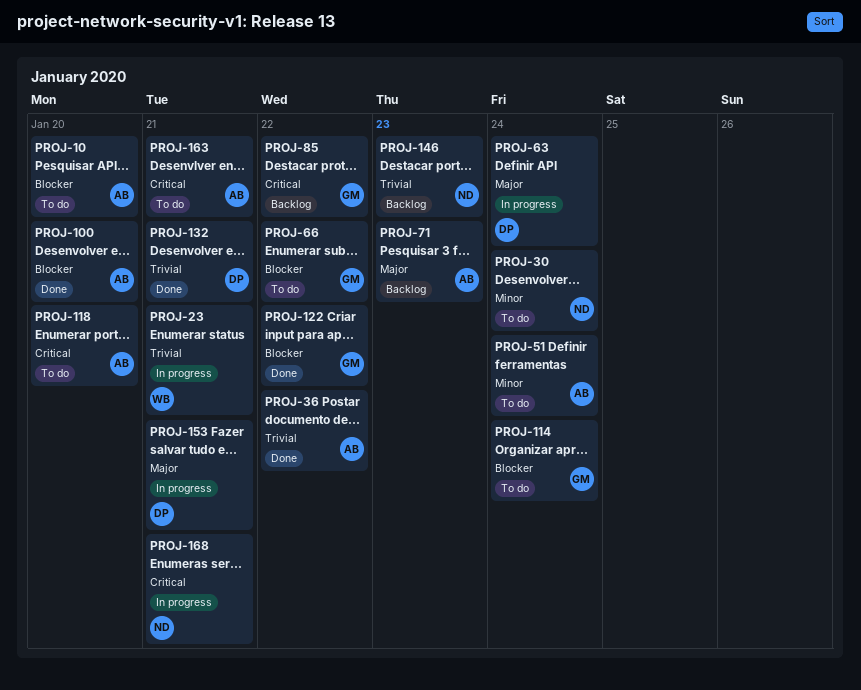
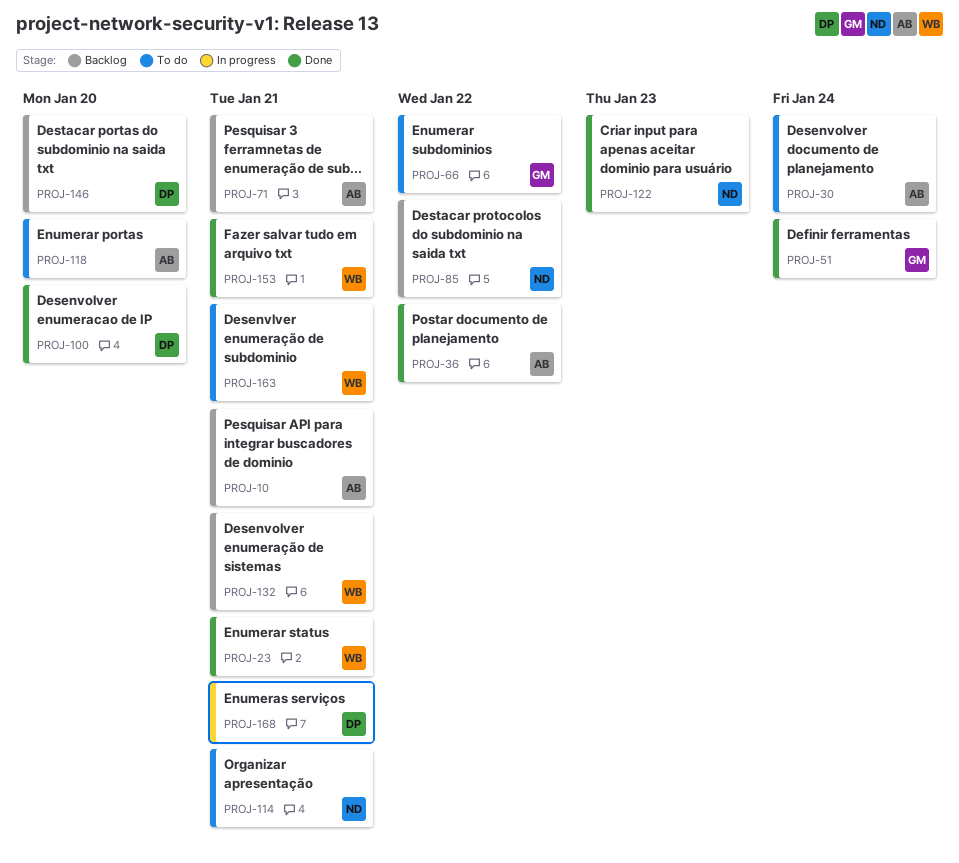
PROJ-10, status: To do -> Backlog
PROJ-10, due: Jan 20 -> Jan 21
PROJ-23, status: In progress -> Done
PROJ-30, owner: ND -> AB
PROJ-51, status: To do -> Done
PROJ-51, owner: AB -> GM
PROJ-63: present -> none
PROJ-71, due: Jan 23 -> Jan 21
PROJ-85, owner: GM -> ND
PROJ-100, owner: AB -> DP
PROJ-114, owner: GM -> ND
PROJ-114, due: Jan 24 -> Jan 21
PROJ-122, owner: GM -> ND
PROJ-122, due: Jan 22 -> Jan 23
PROJ-132, status: Done -> Backlog
PROJ-132, owner: DP -> WB
PROJ-146, owner: ND -> DP
PROJ-146, due: Jan 23 -> Jan 20
PROJ-153, status: In progress -> Done
PROJ-153, owner: DP -> WB
PROJ-163, owner: AB -> WB
PROJ-168, owner: ND -> DP

